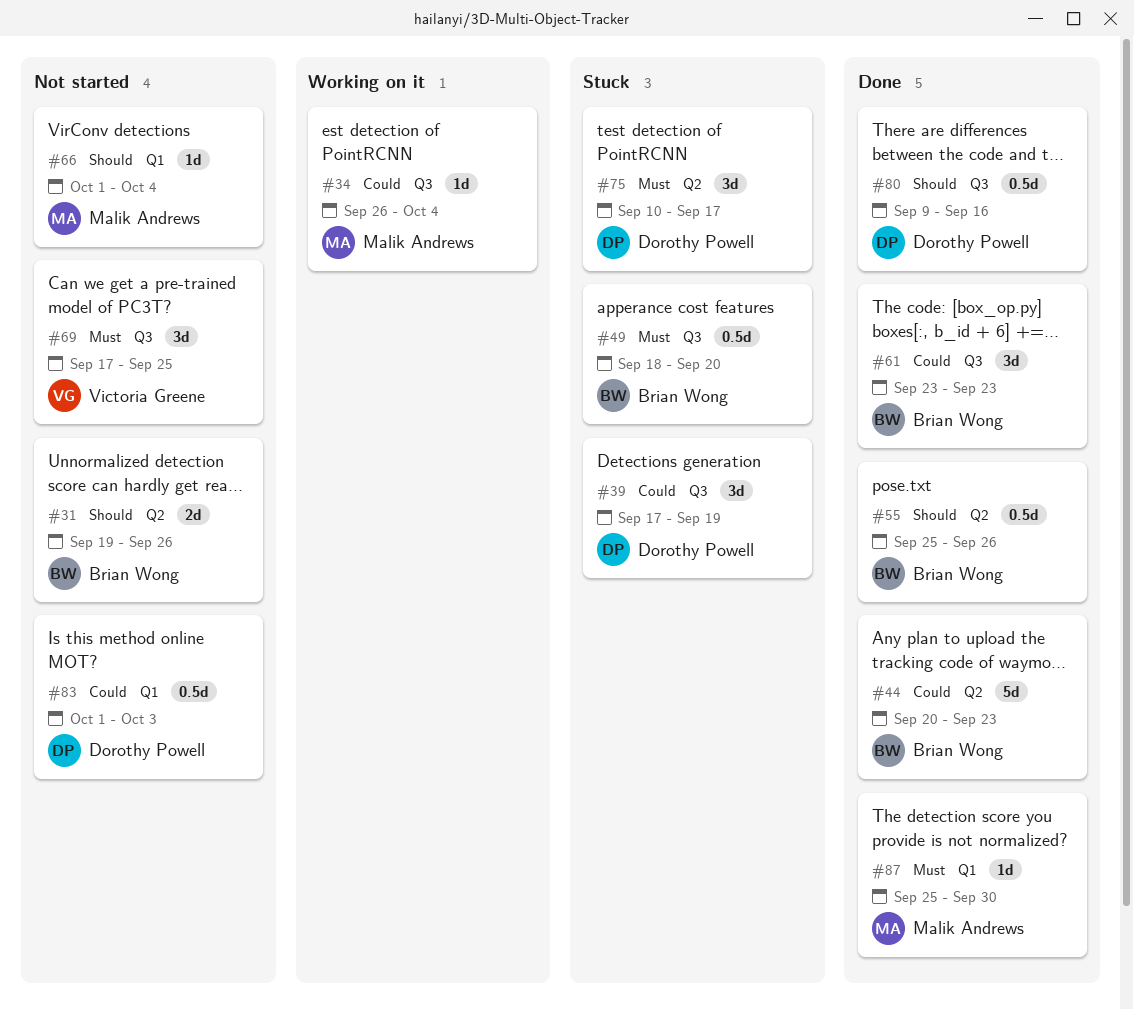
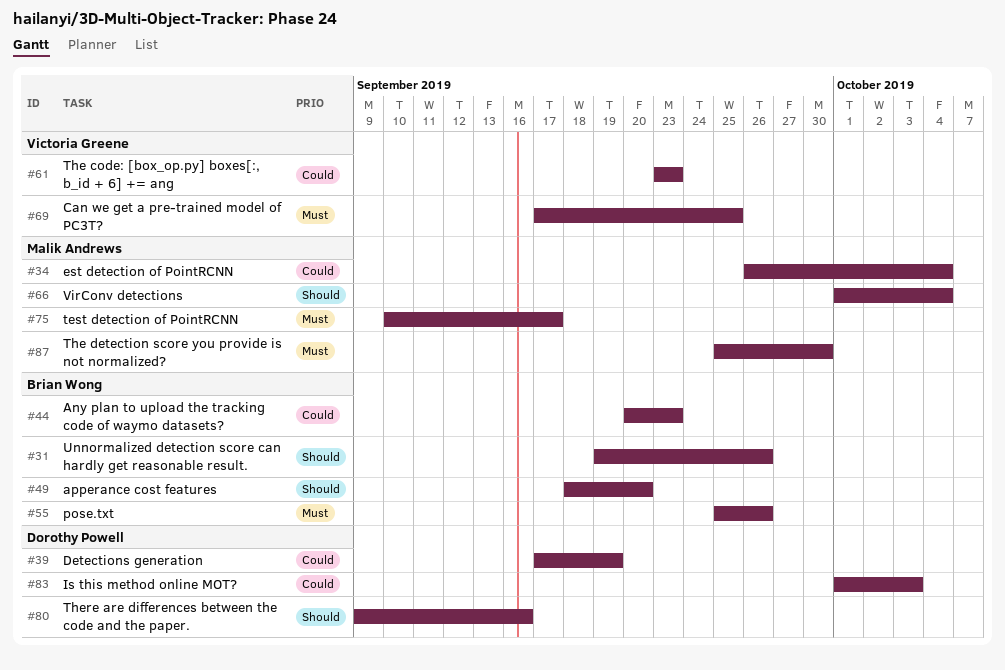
#49, priority: Must -> Should
#55, priority: Should -> Must
#61, owner: Brian Wong -> Victoria Greene
#75, owner: Dorothy Powell -> Malik Andrews

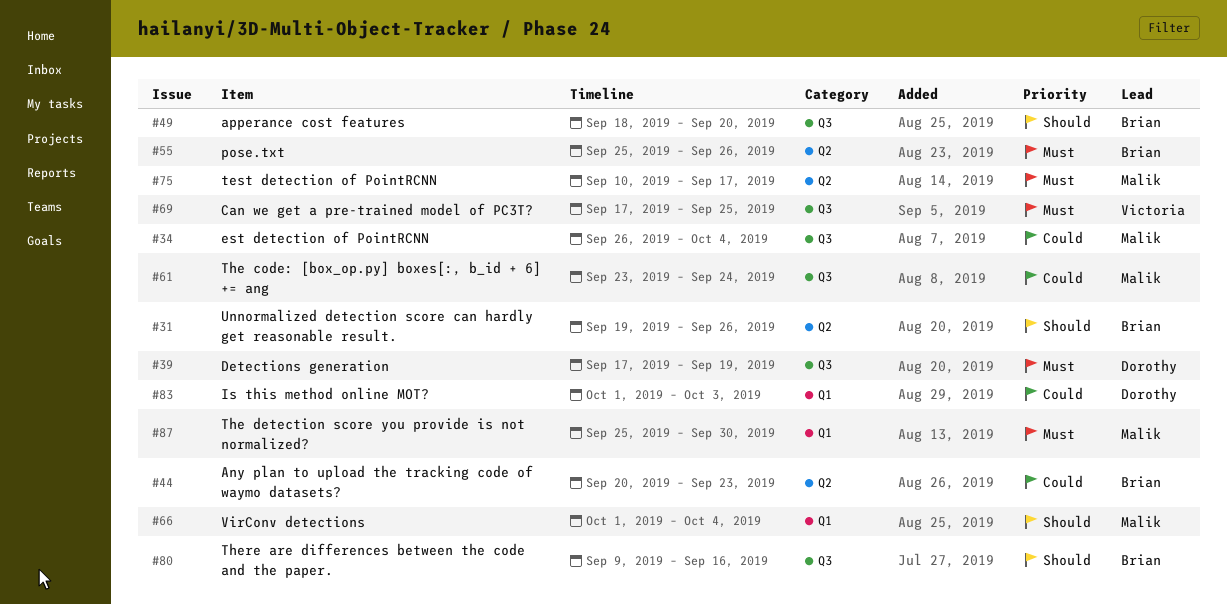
#39, priority: Could -> Must
#61, owner: Victoria Greene -> Malik Andrews
#61, due: Sep 23 -> Sep 24
#80, owner: Dorothy Powell -> Brian Wong

